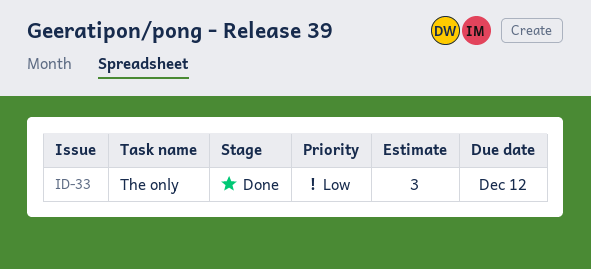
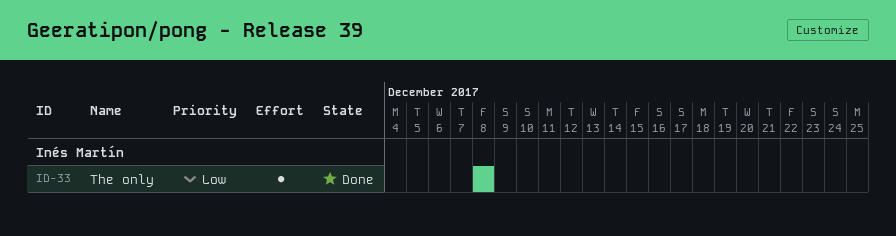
ID-33, estimate: 3 -> 1
ID-33, due: Dec 12 -> Dec 8

